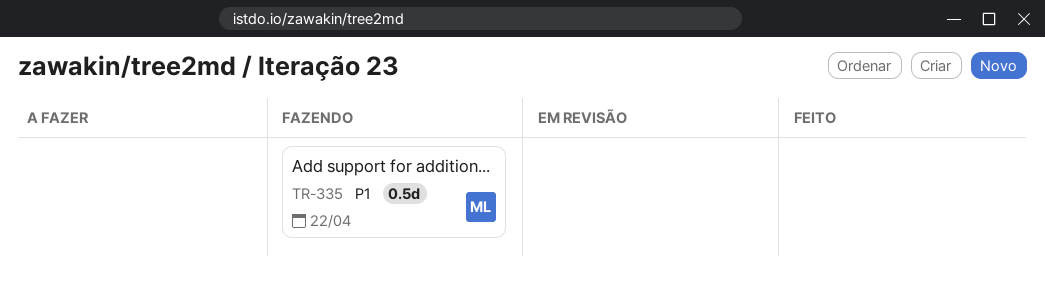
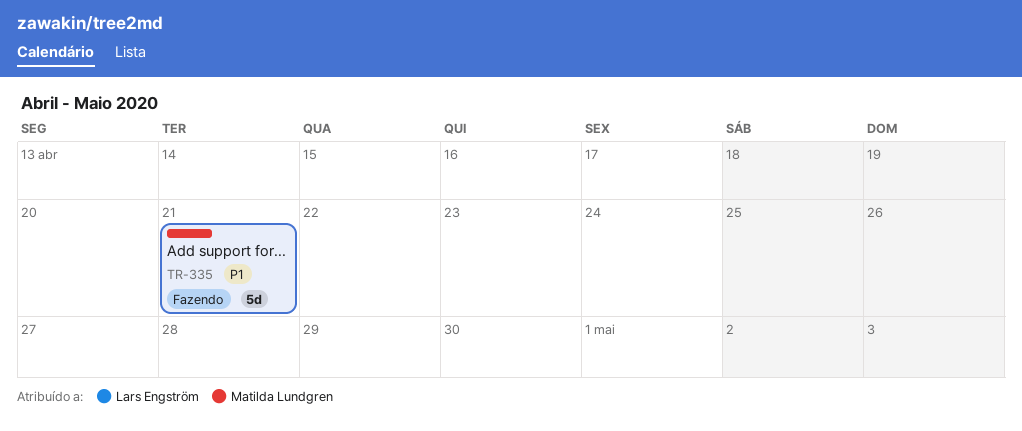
TR-335, estimate: 0.5d -> 5d
TR-335, due: Apr 22 -> Apr 21

